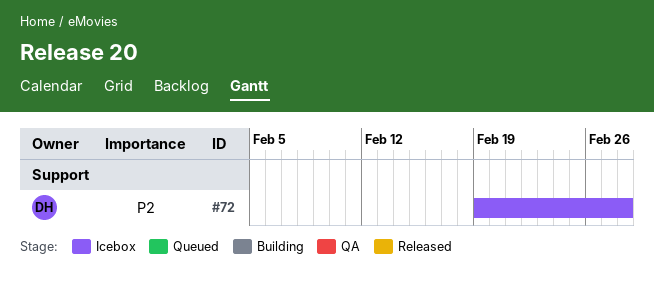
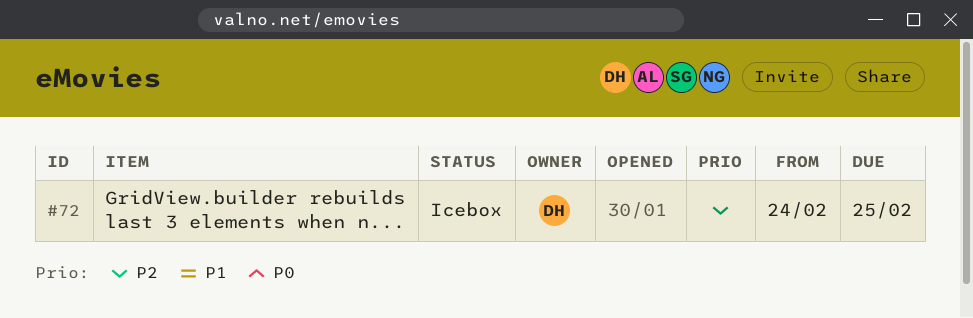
#72, start: Feb 19 -> Feb 24
#72, due: Feb 28 -> Feb 25

